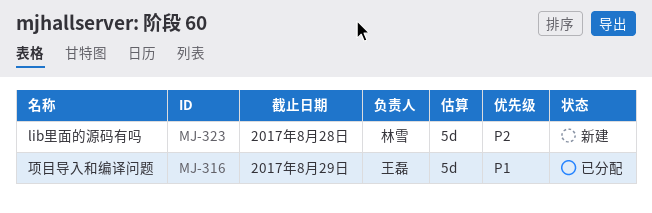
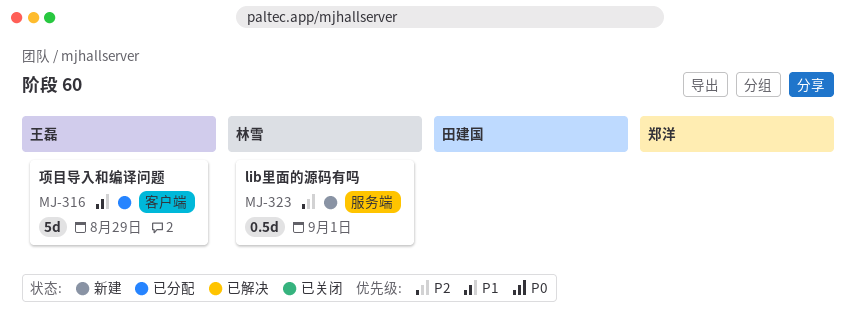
MJ-323, estimate: 5d -> 0.5d
MJ-323, due: Aug 28 -> Sep 1

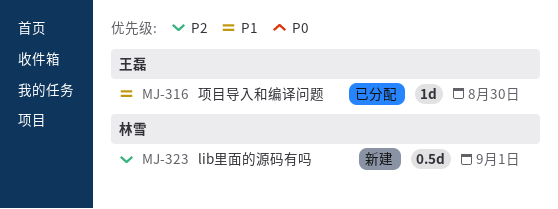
MJ-316, estimate: 5d -> 1d
MJ-316, due: Aug 29 -> Aug 30

